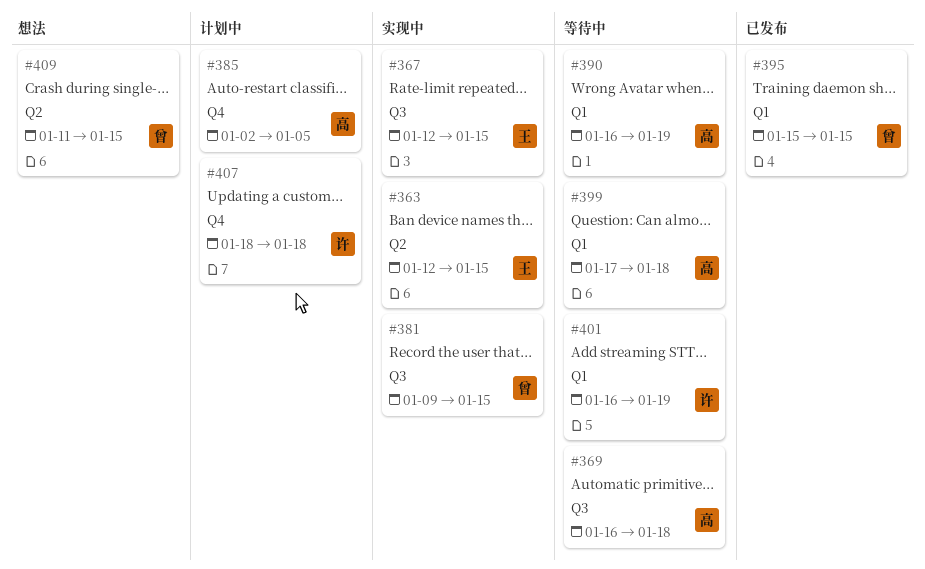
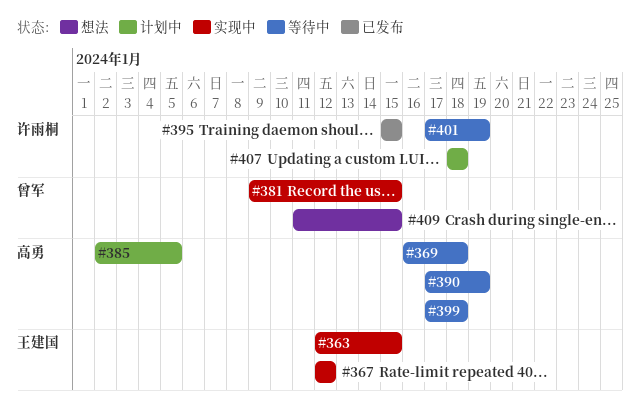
#367, due: Jan 15 -> Jan 12
#390, start: Jan 16 -> Jan 17
#395, owner: 曾军 -> 许雨桐
#401, start: Jan 16 -> Jan 17

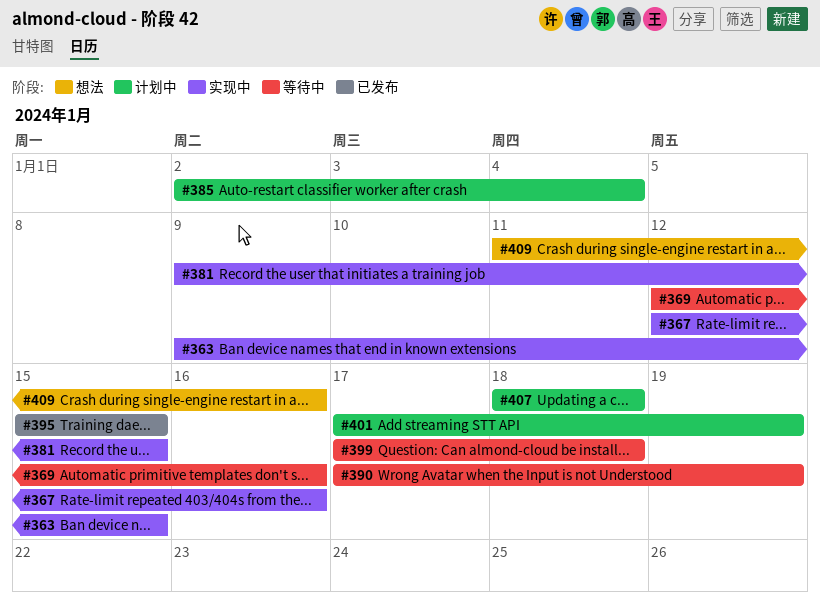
#363, start: Jan 12 -> Jan 9
#367, due: Jan 12 -> Jan 16
#369, start: Jan 16 -> Jan 12
#369, due: Jan 18 -> Jan 16
#385, due: Jan 5 -> Jan 4
#401, status: 等待中 -> 计划中
#409, due: Jan 15 -> Jan 16

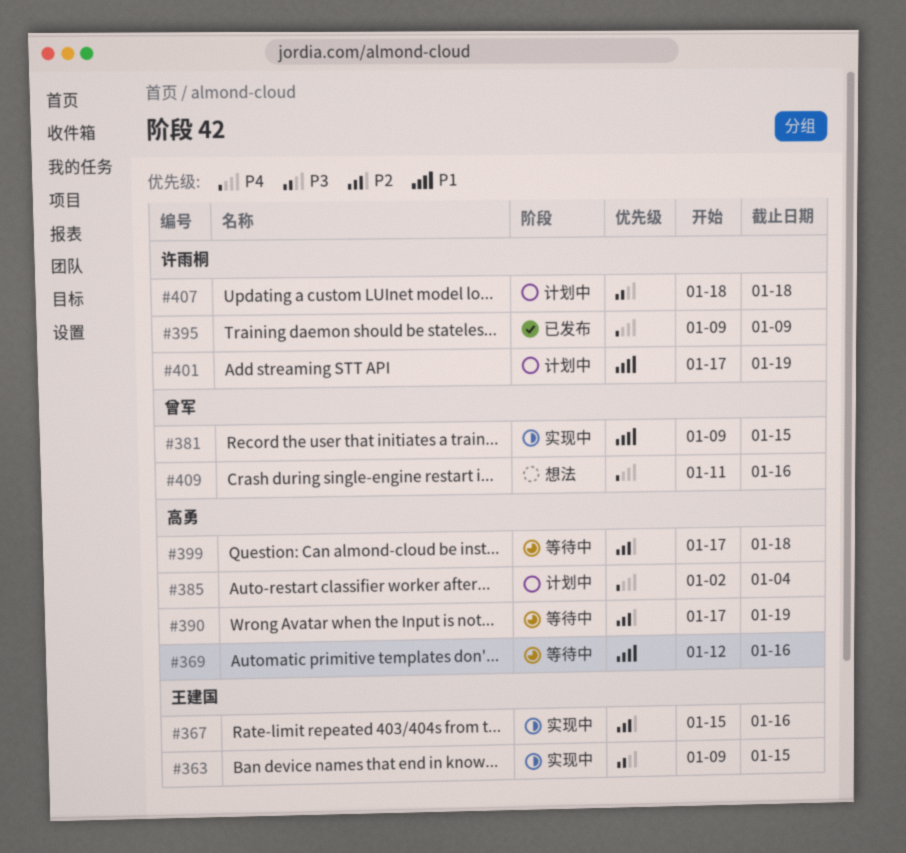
#367, start: Jan 12 -> Jan 15
#395, start: Jan 15 -> Jan 9
#395, due: Jan 15 -> Jan 9

